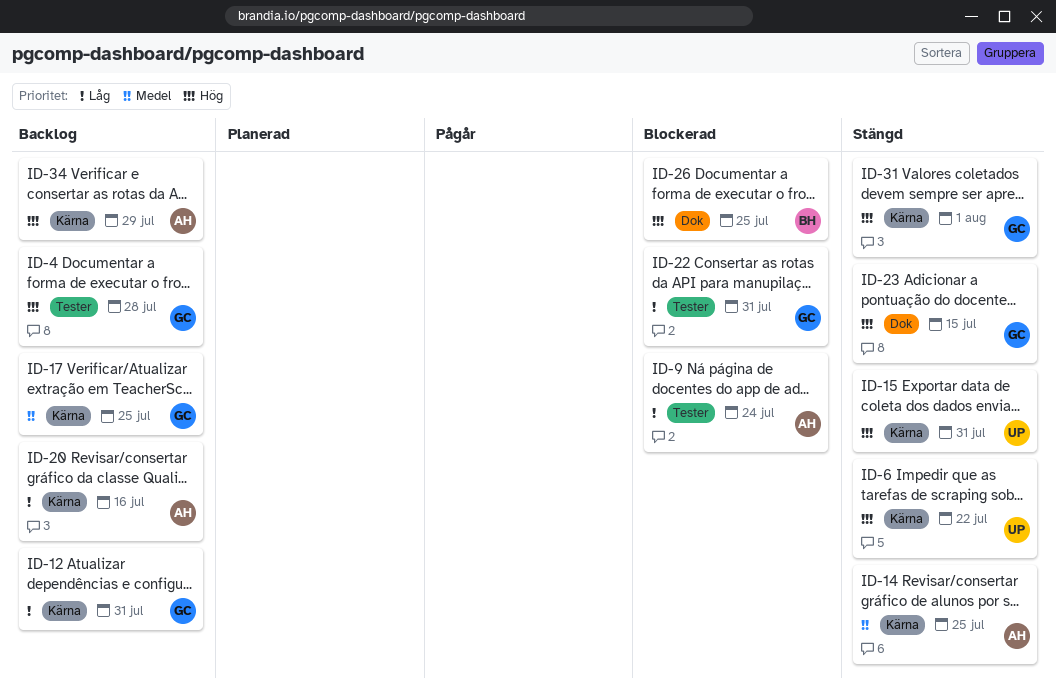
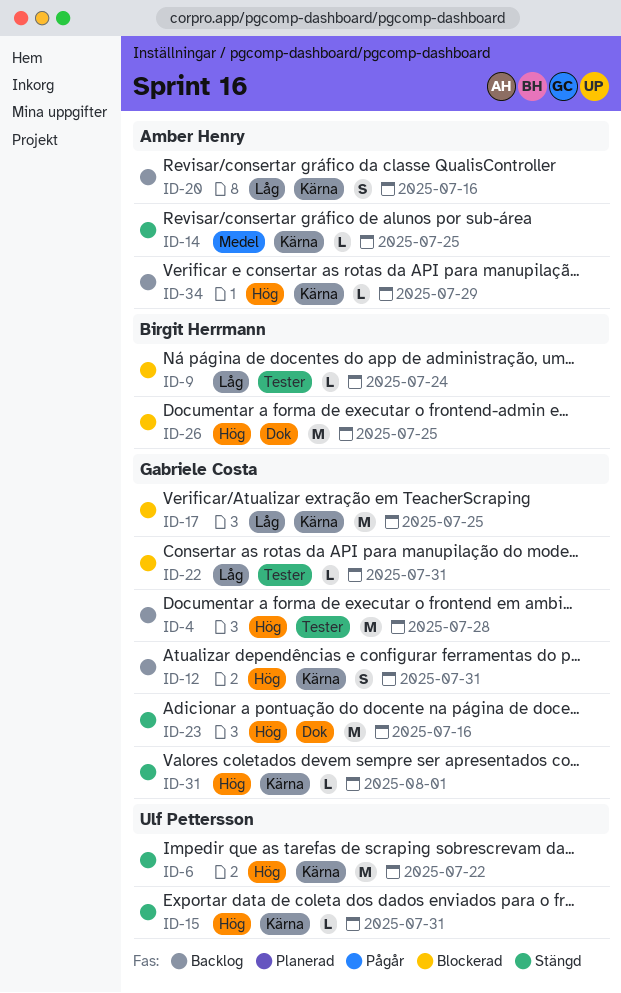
ID-9, owner: Amber Henry -> Birgit Herrmann
ID-12, priority: Låg -> Hög
ID-17, status: Backlog -> Blockerad
ID-17, priority: Medel -> Låg
ID-23, due: Jul 15 -> Jul 16

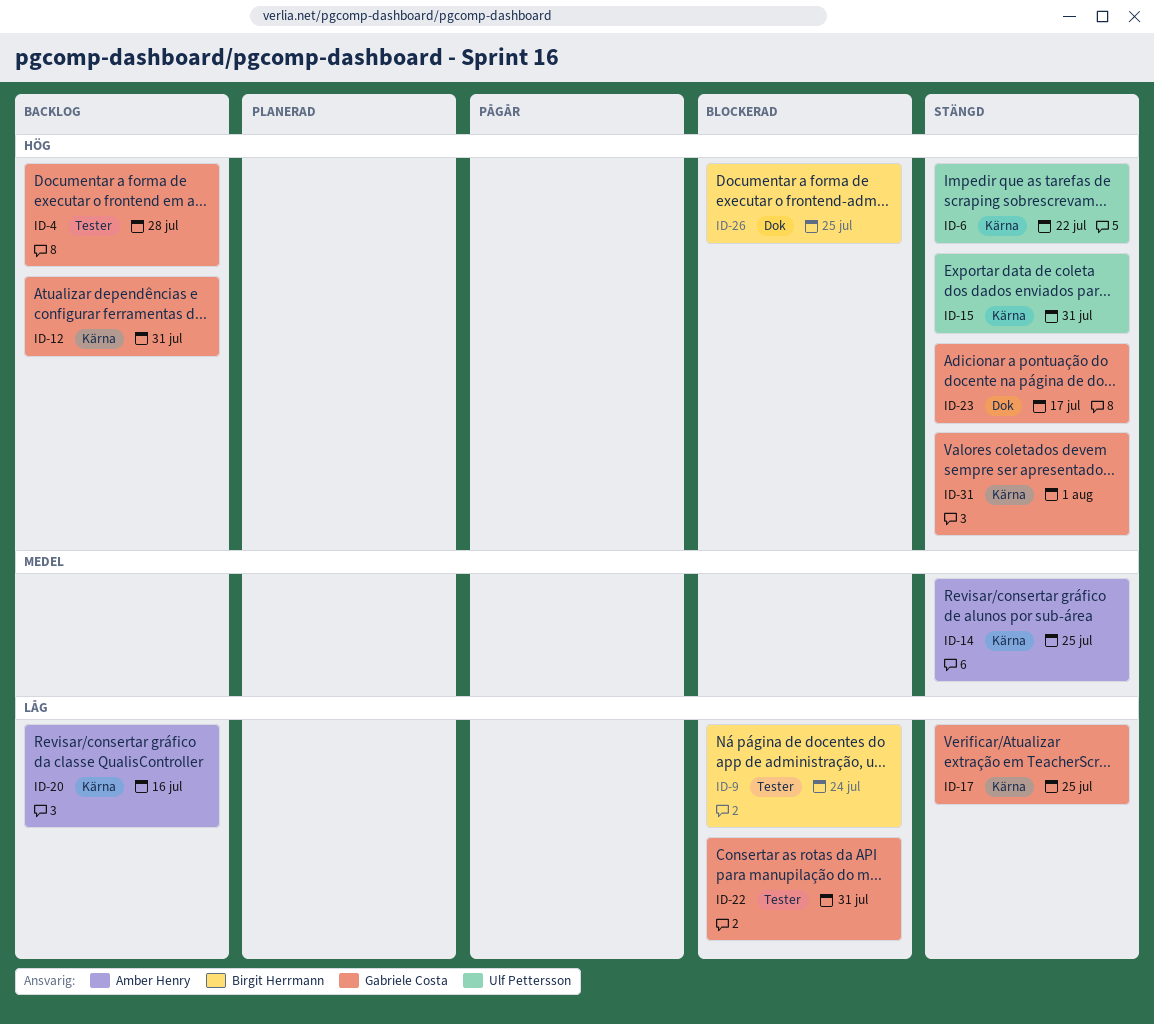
ID-17, status: Blockerad -> Stängd
ID-23, due: Jul 16 -> Jul 17
ID-34: present -> none

